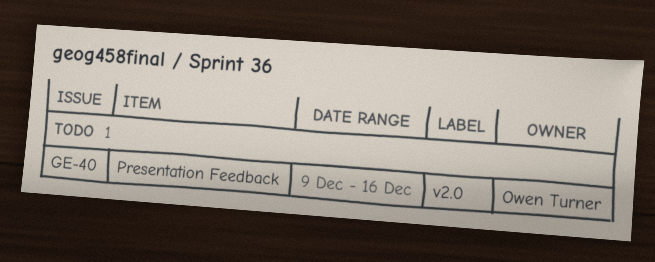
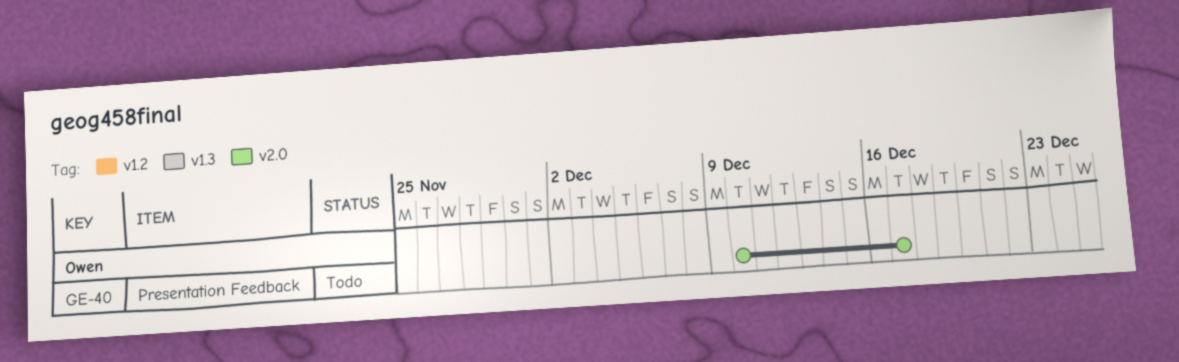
GE-40, start: Dec 9 -> Dec 10
GE-40, due: Dec 16 -> Dec 17

